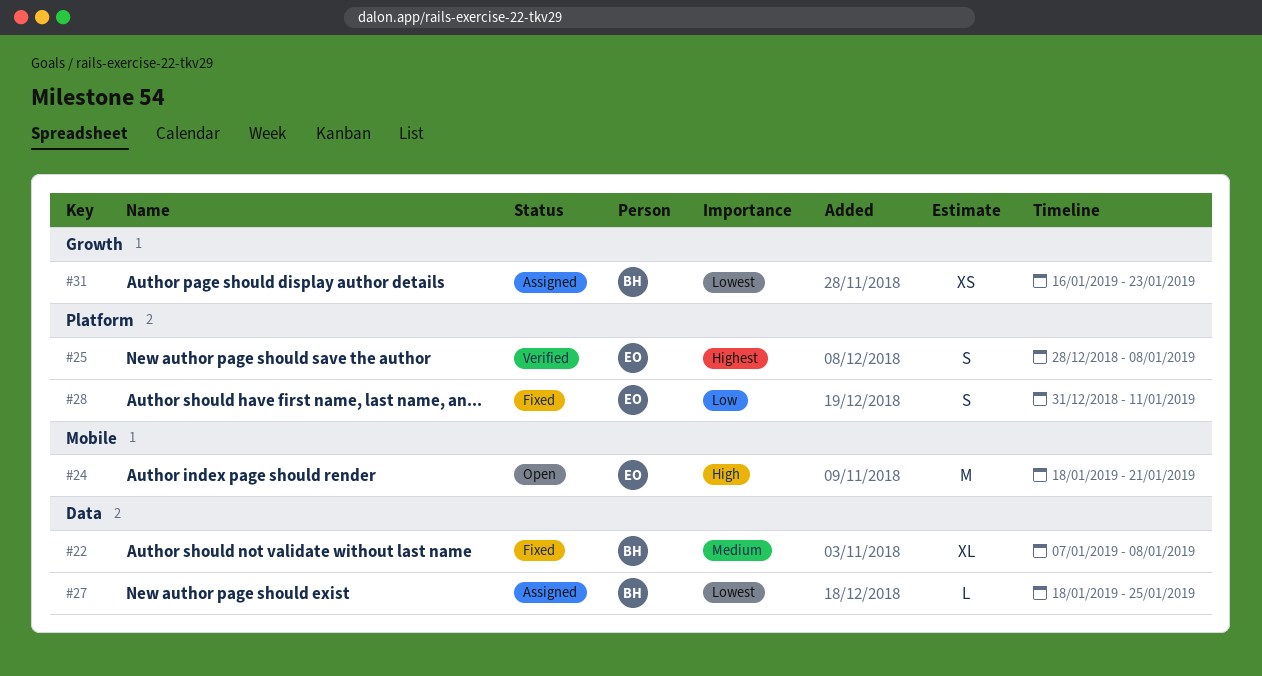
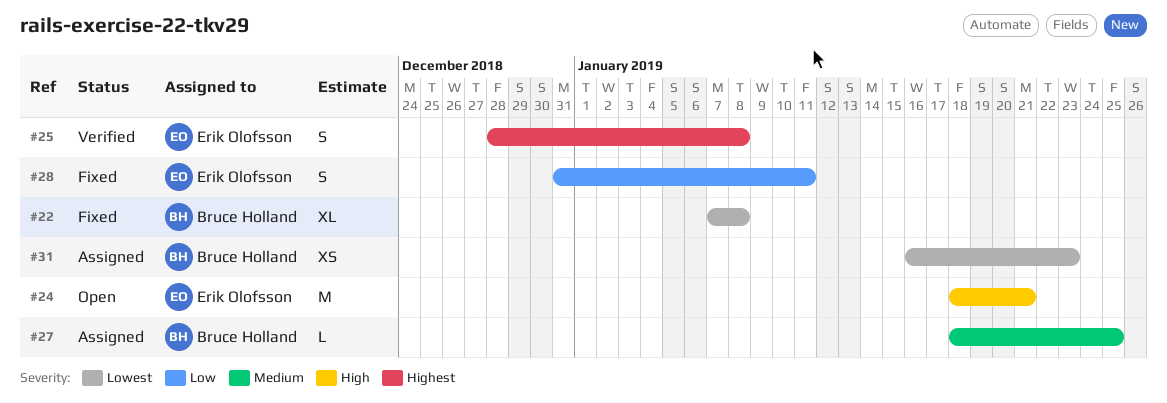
#22, priority: Medium -> Lowest
#27, priority: Lowest -> Medium

